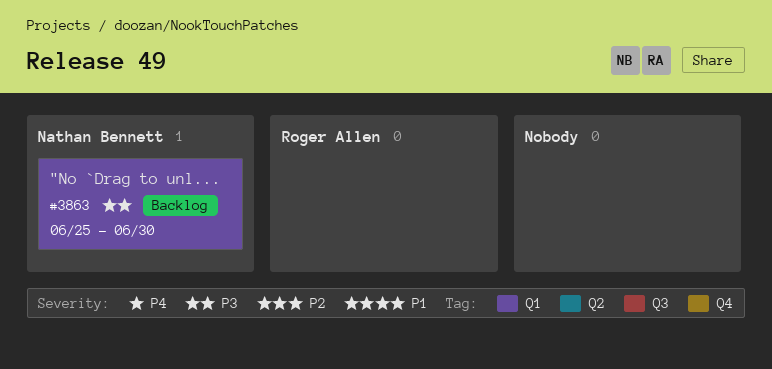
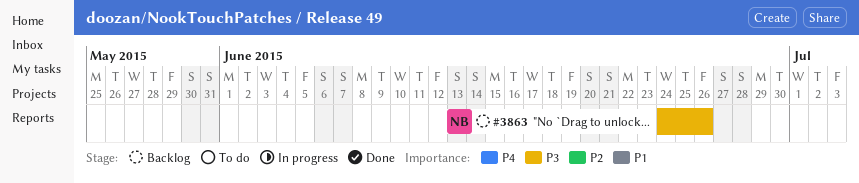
#3863, start: Jun 25 -> Jun 24
#3863, due: Jun 30 -> Jun 26

